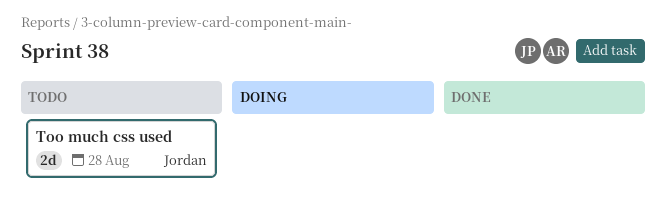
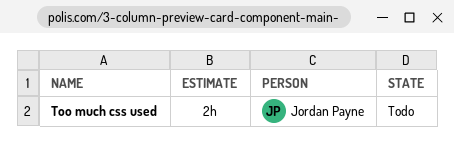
Too much css used, estimate: 2d -> 2h

